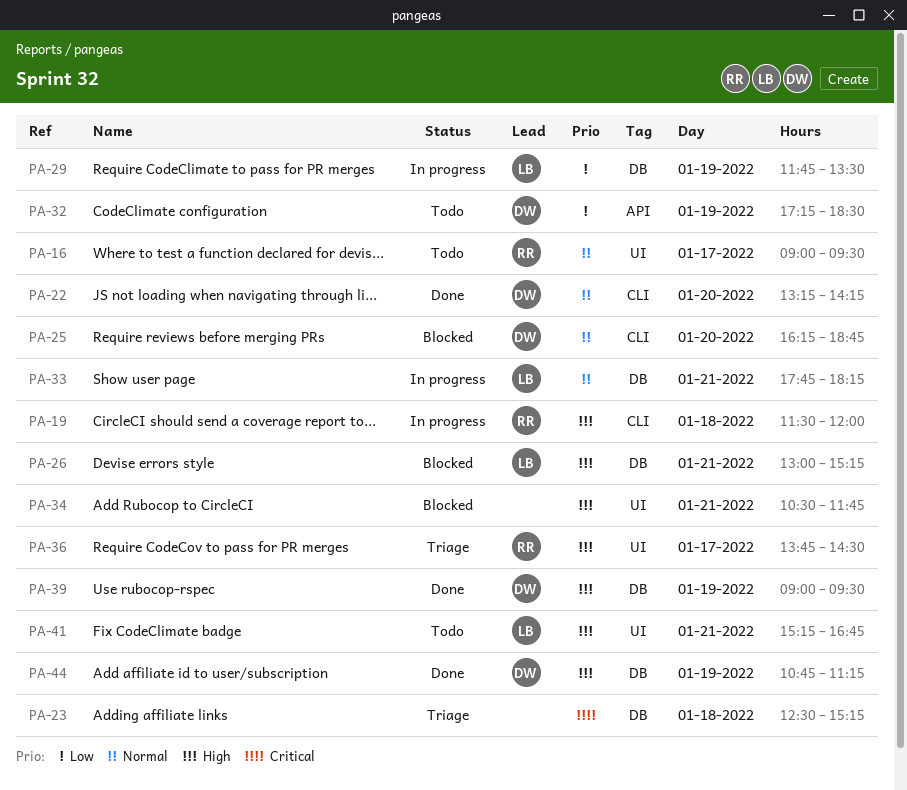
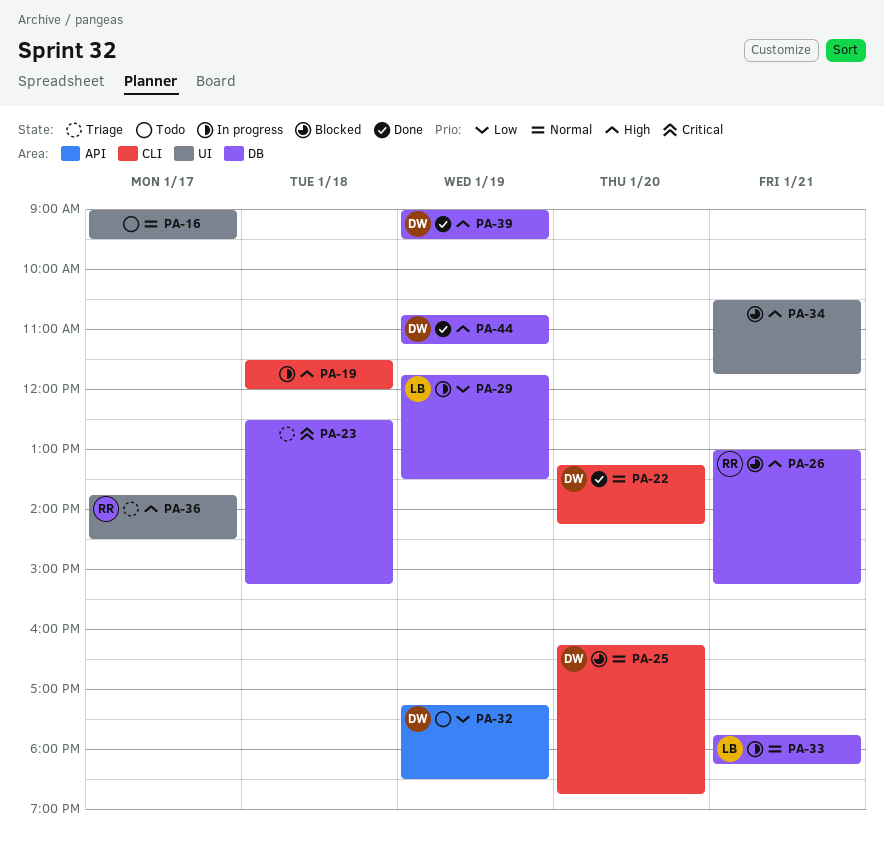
PA-16, owner: RR -> none
PA-19, owner: RR -> none
PA-26, owner: LB -> RR
PA-41: present -> none

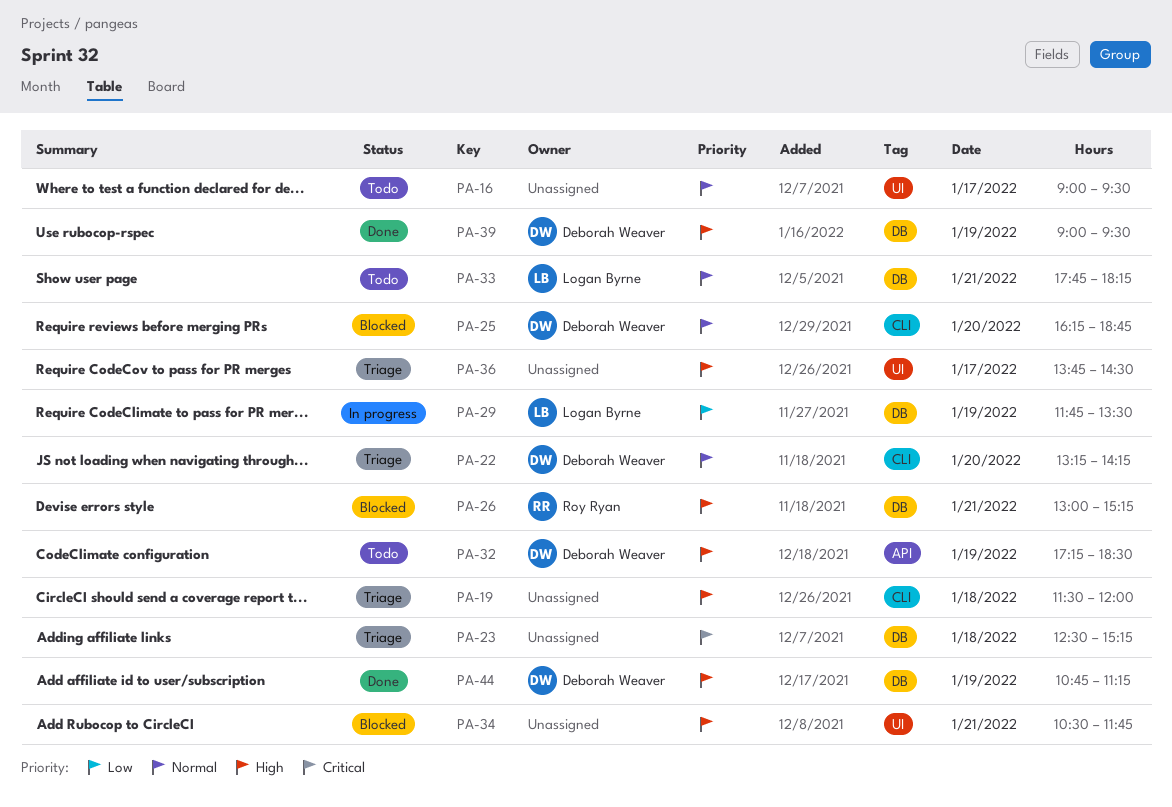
PA-19, status: In progress -> Triage
PA-22, status: Done -> Triage
PA-32, priority: Low -> High
PA-33, status: In progress -> Todo
PA-36, owner: Roy Ryan -> none

